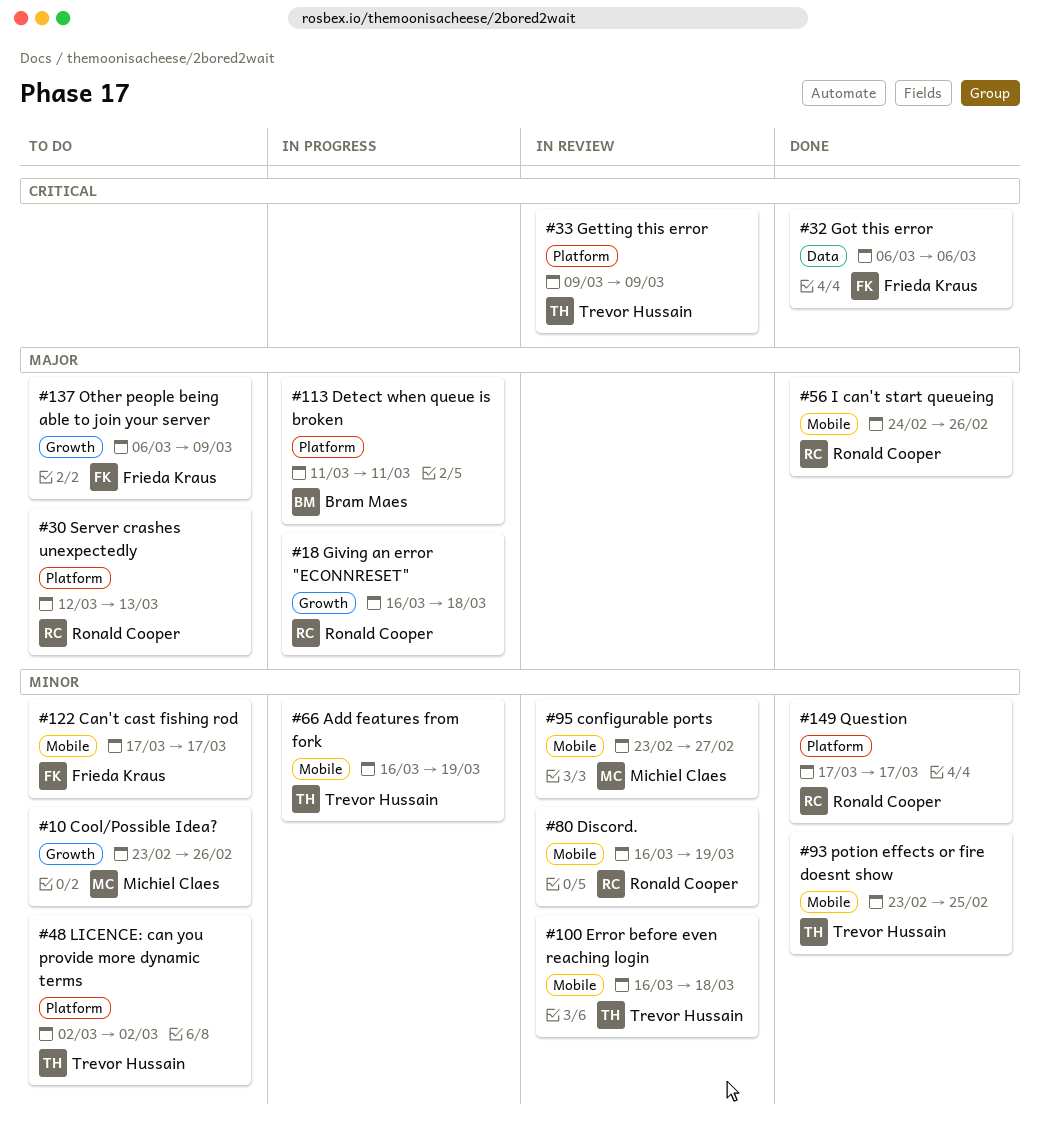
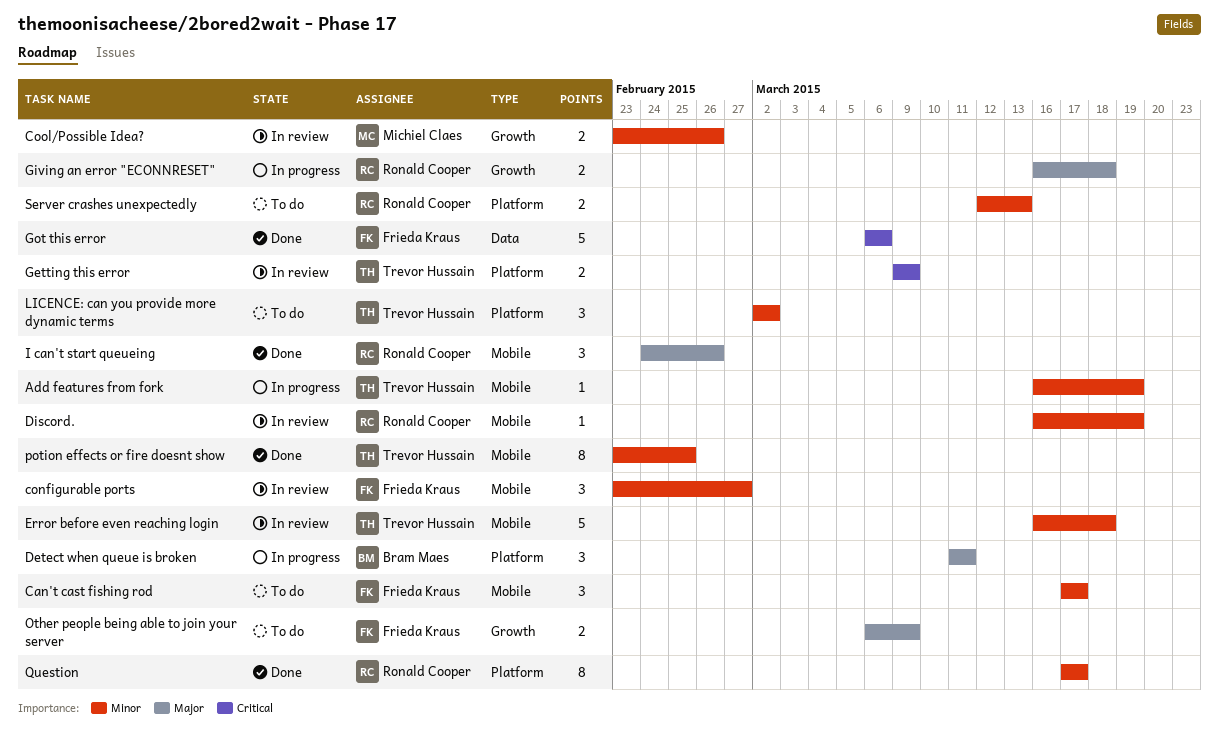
configurable ports, owner: Michiel Claes -> Frieda Kraus
Cool/Possible Idea?, status: To do -> In review
Server crashes unexpectedly, priority: Major -> Minor

